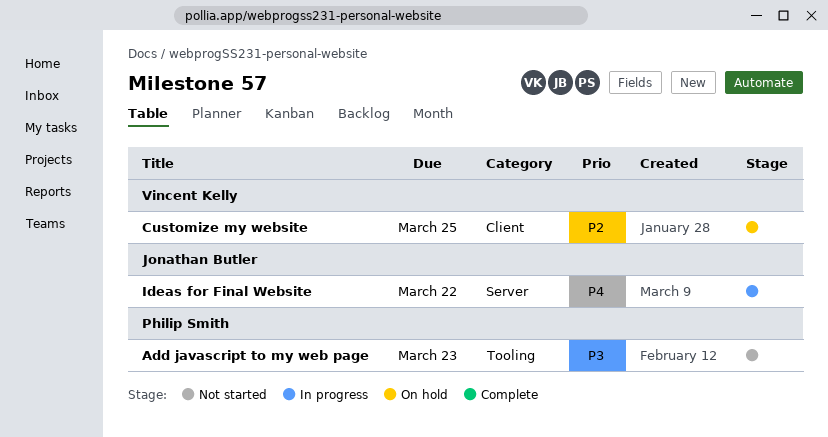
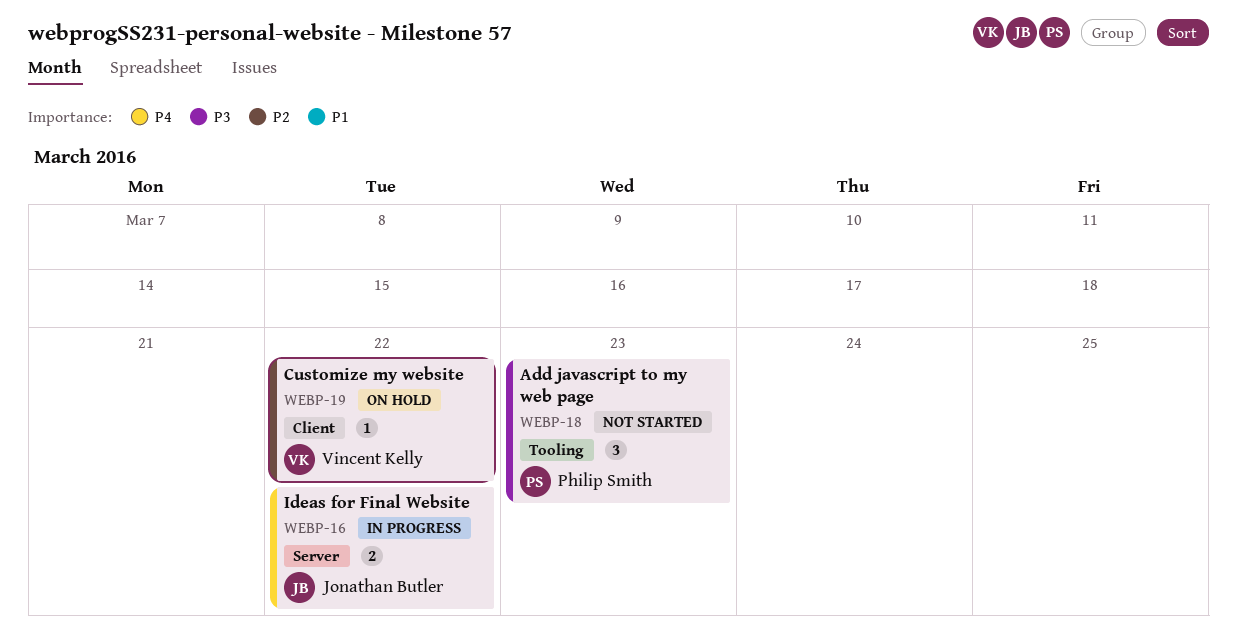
Customize my website, due: Mar 25 -> Mar 22

